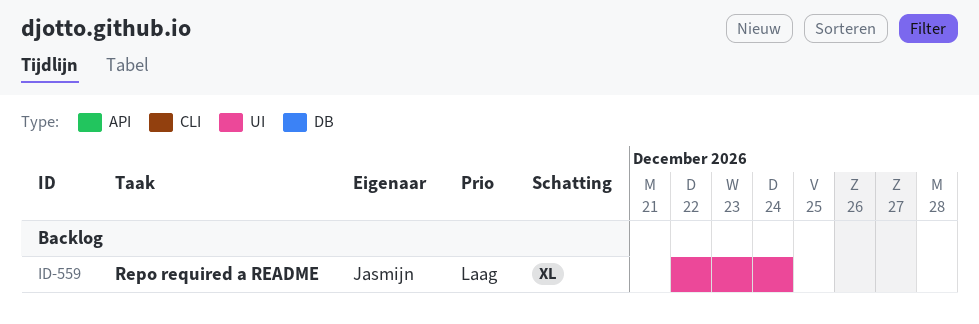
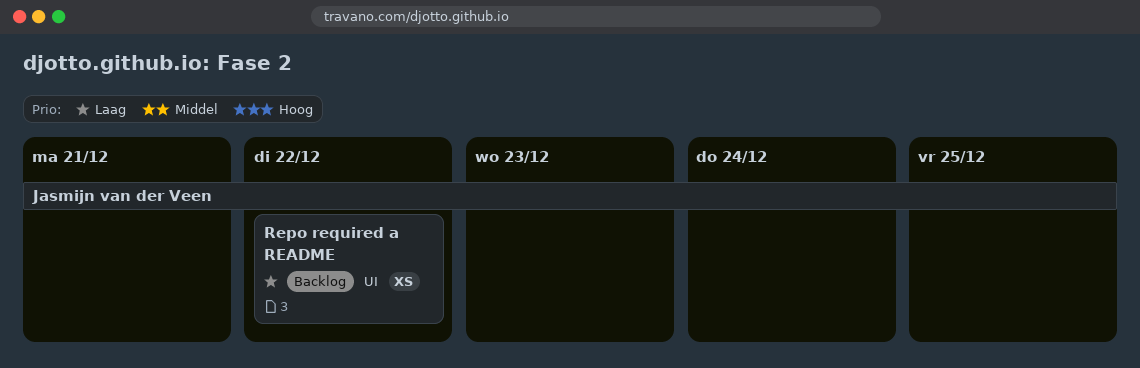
Repo required a README, estimate: XL -> XS
Repo required a README, due: Dec 24 -> Dec 22

